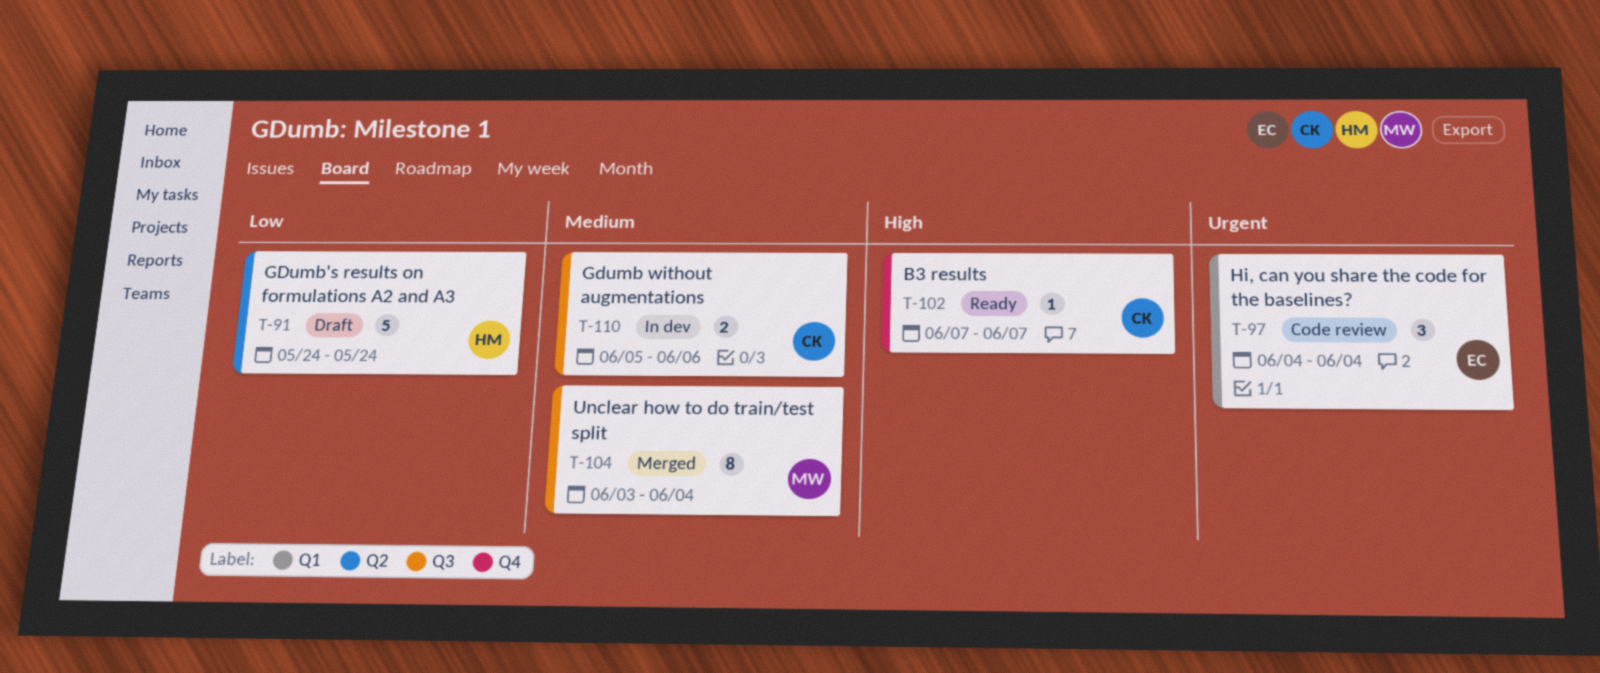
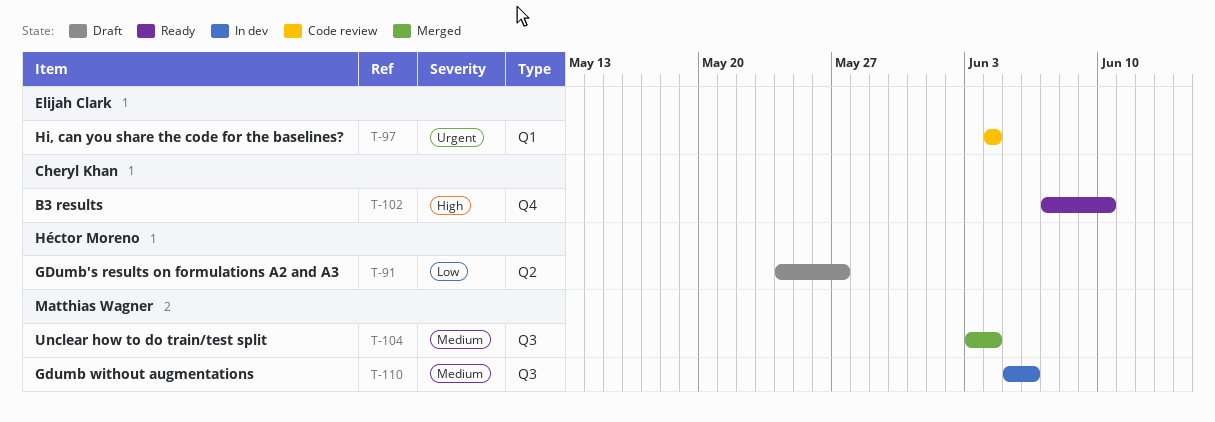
T-91, due: May 24 -> May 27
T-102, due: Jun 7 -> Jun 10
T-110, owner: Cheryl Khan -> Matthias Wagner

